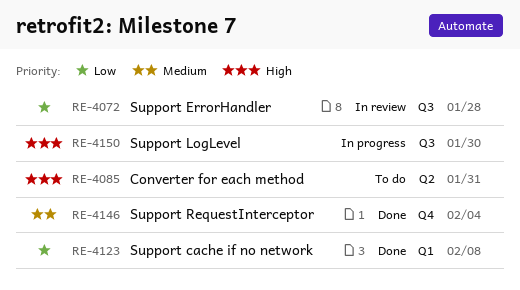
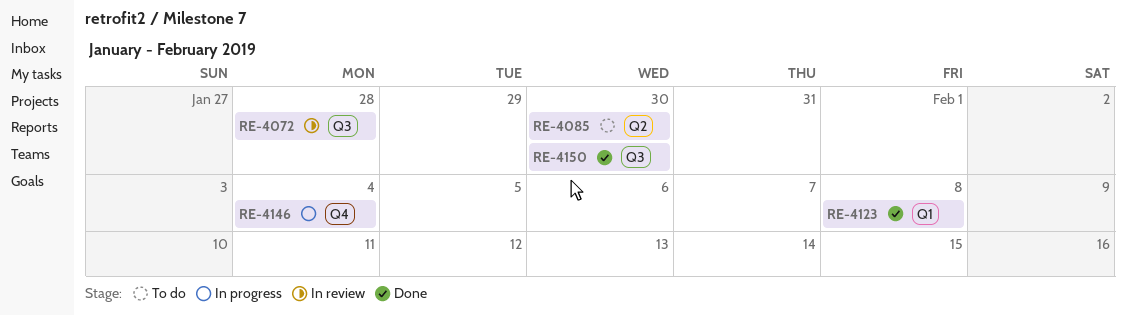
RE-4085, due: Jan 31 -> Jan 30
RE-4146, status: Done -> In progress
RE-4150, status: In progress -> Done

